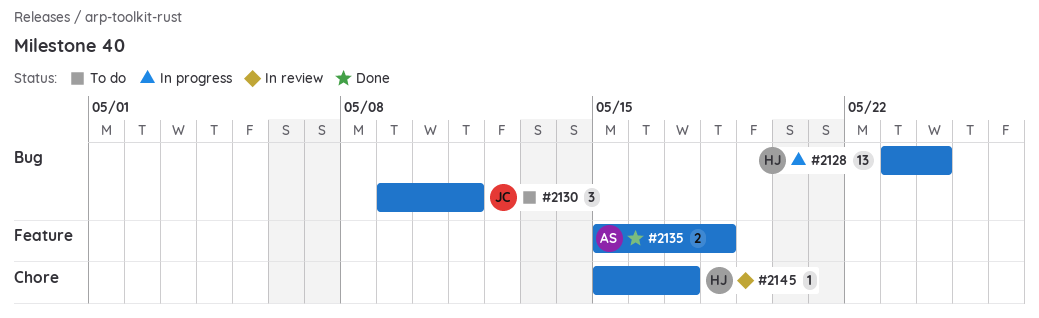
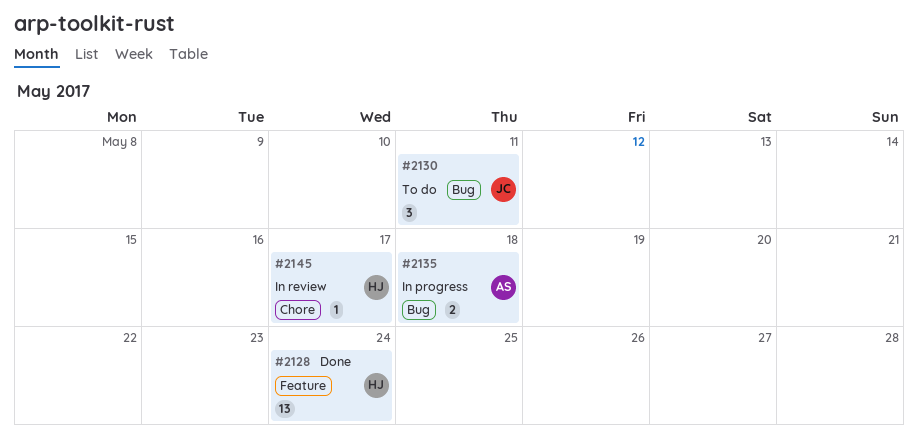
#2128, status: In progress -> Done
#2128, label: Bug -> Feature
#2135, status: Done -> In progress
#2135, label: Feature -> Bug

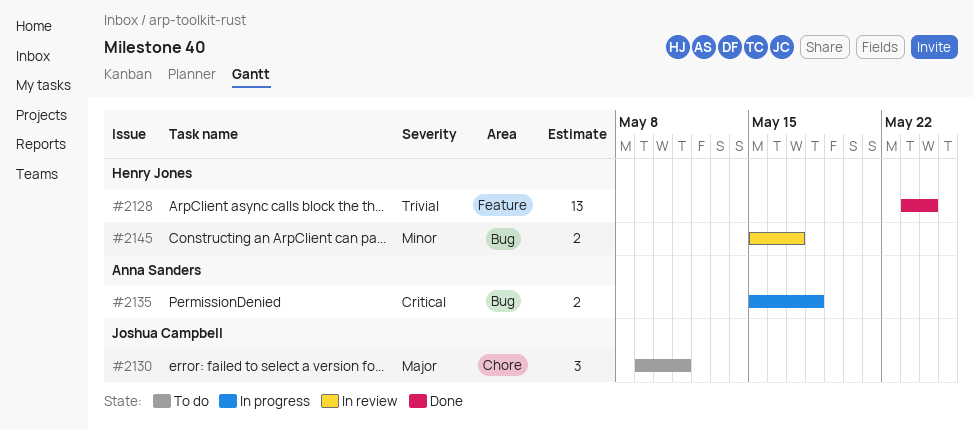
#2130, label: Bug -> Chore
#2145, label: Chore -> Bug
#2145, estimate: 1 -> 2

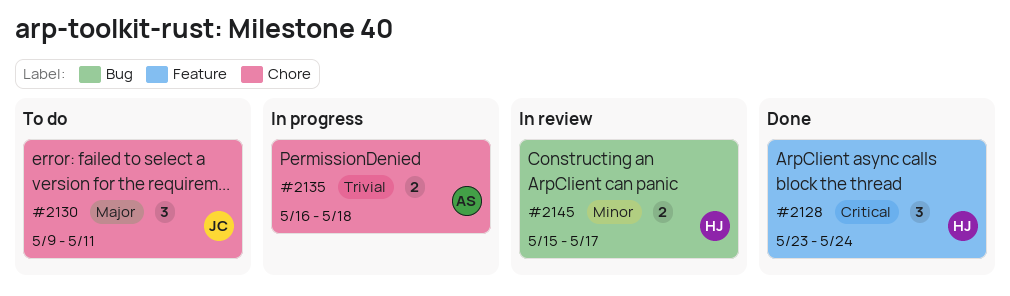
#2128, priority: Trivial -> Critical
#2128, estimate: 13 -> 3
#2135, priority: Critical -> Trivial
#2135, label: Bug -> Chore
#2135, start: May 15 -> May 16

